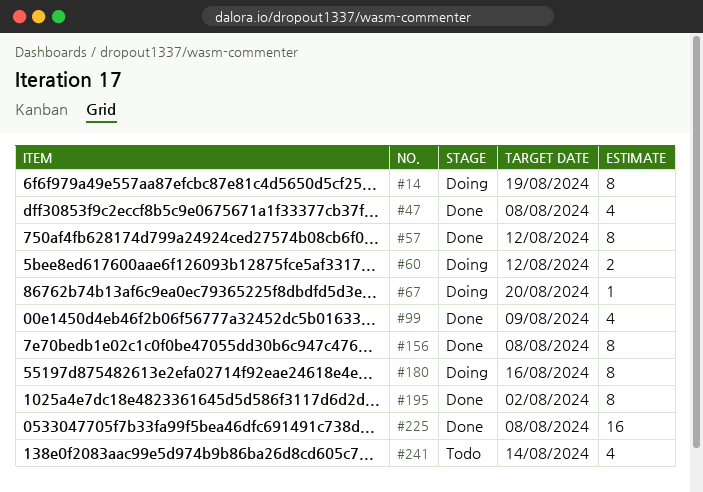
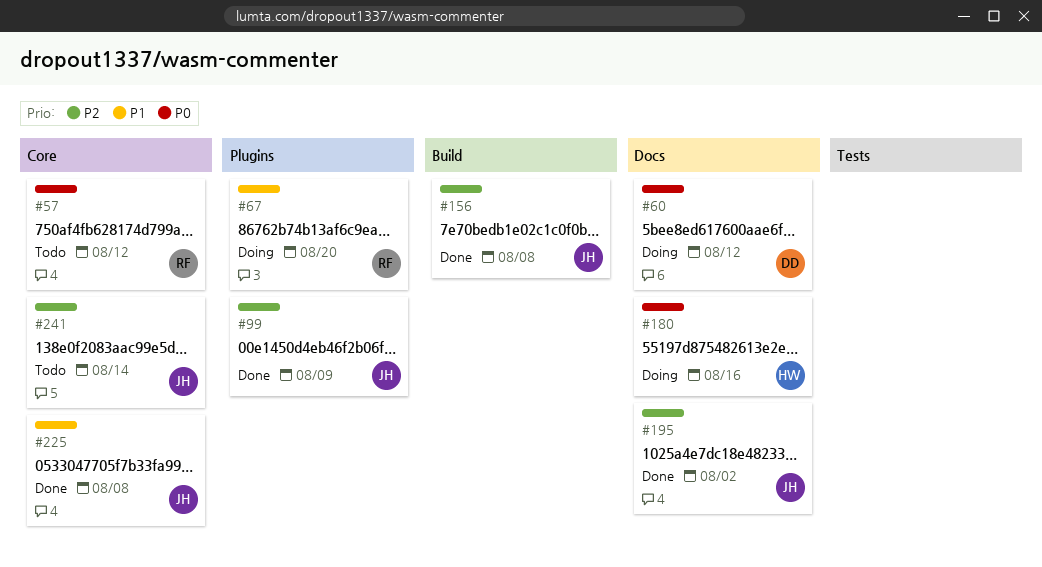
#14: present -> none
#47: present -> none
#57, status: Done -> Todo

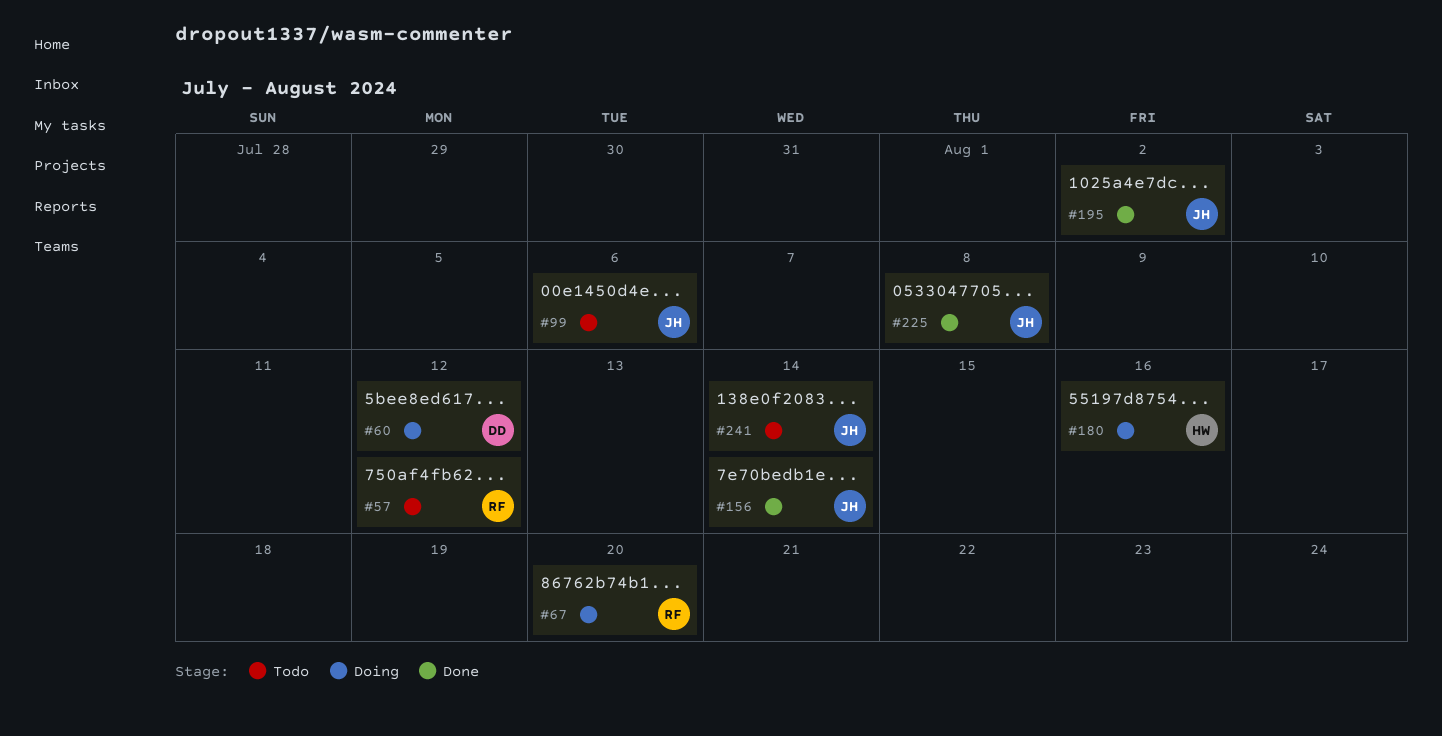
#99, status: Done -> Todo
#99, due: Aug 9 -> Aug 6
#156, due: Aug 8 -> Aug 14

